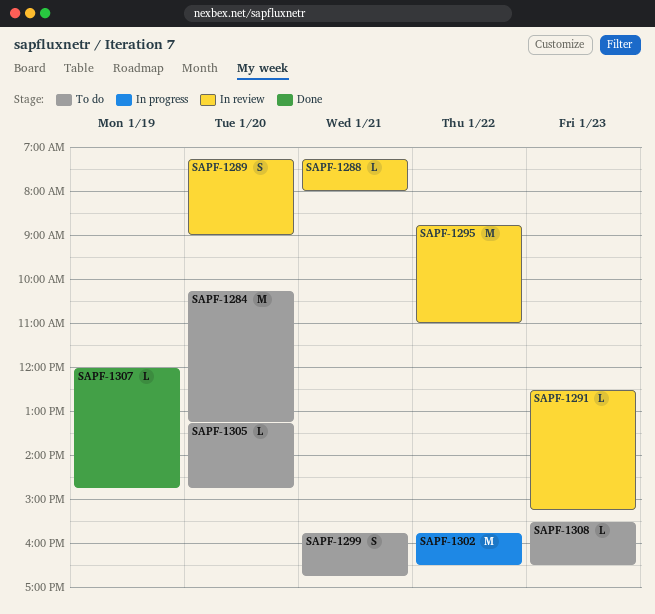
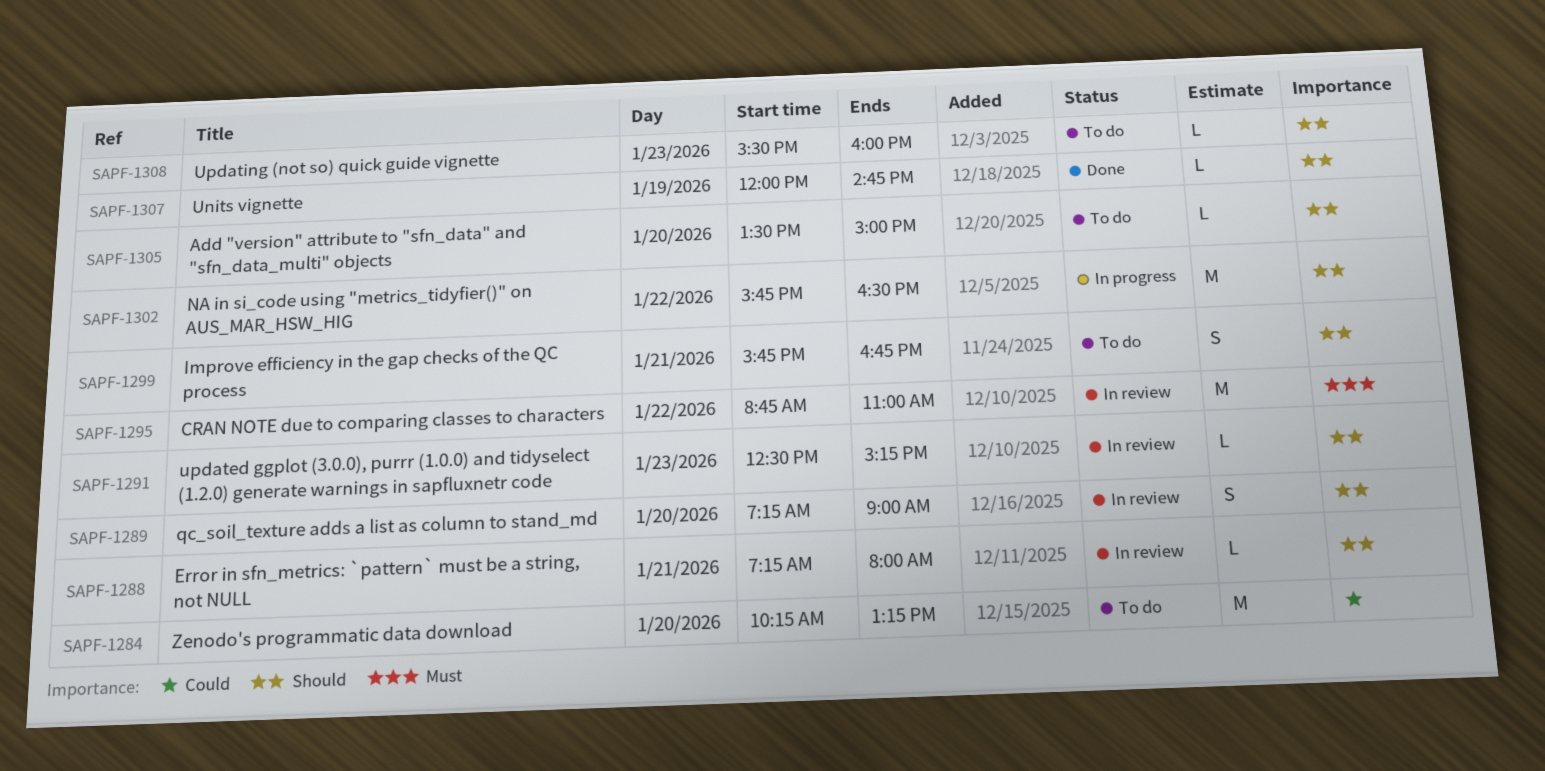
SAPF-1305, begins: 13:15 -> 13:30
SAPF-1305, ends: 14:45 -> 15:00
SAPF-1308, ends: 16:30 -> 16:00

